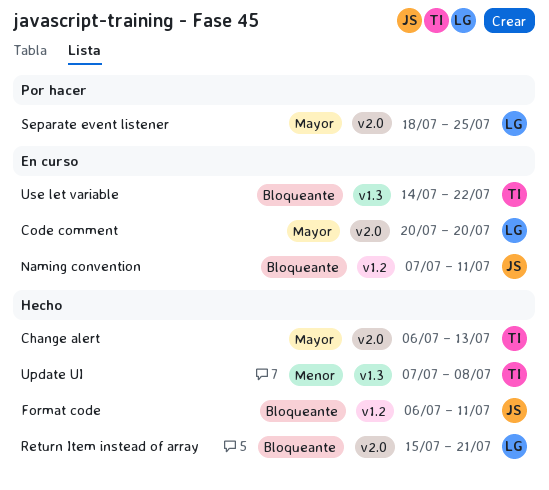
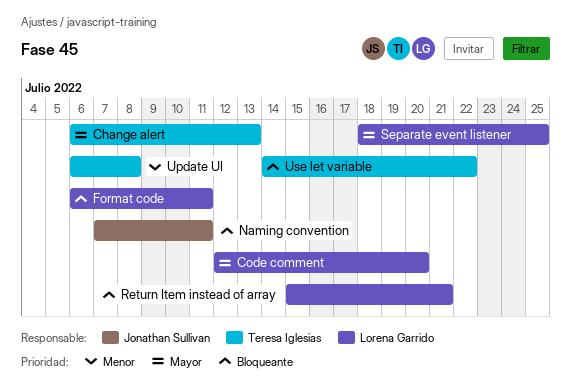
Code comment, start: Jul 20 -> Jul 12
Format code, owner: Jonathan Sullivan -> Lorena Garrido
Update UI, start: Jul 7 -> Jul 6

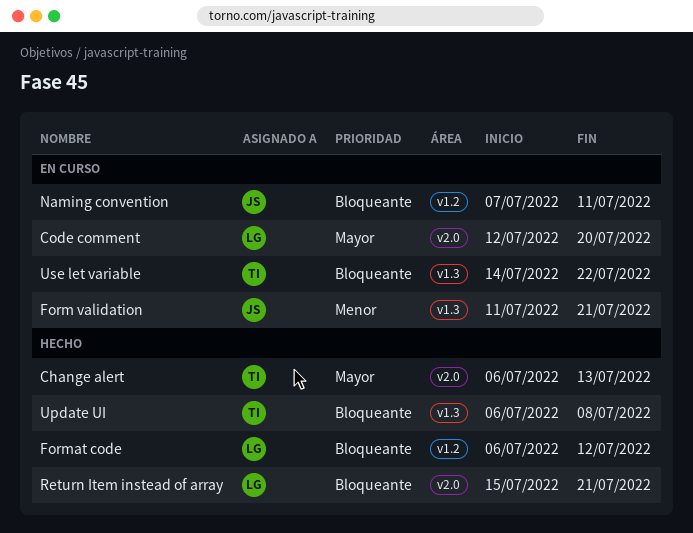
Form validation: none -> present
Format code, due: Jul 11 -> Jul 12
Separate event listener: present -> none
Update UI, priority: Menor -> Bloqueante

